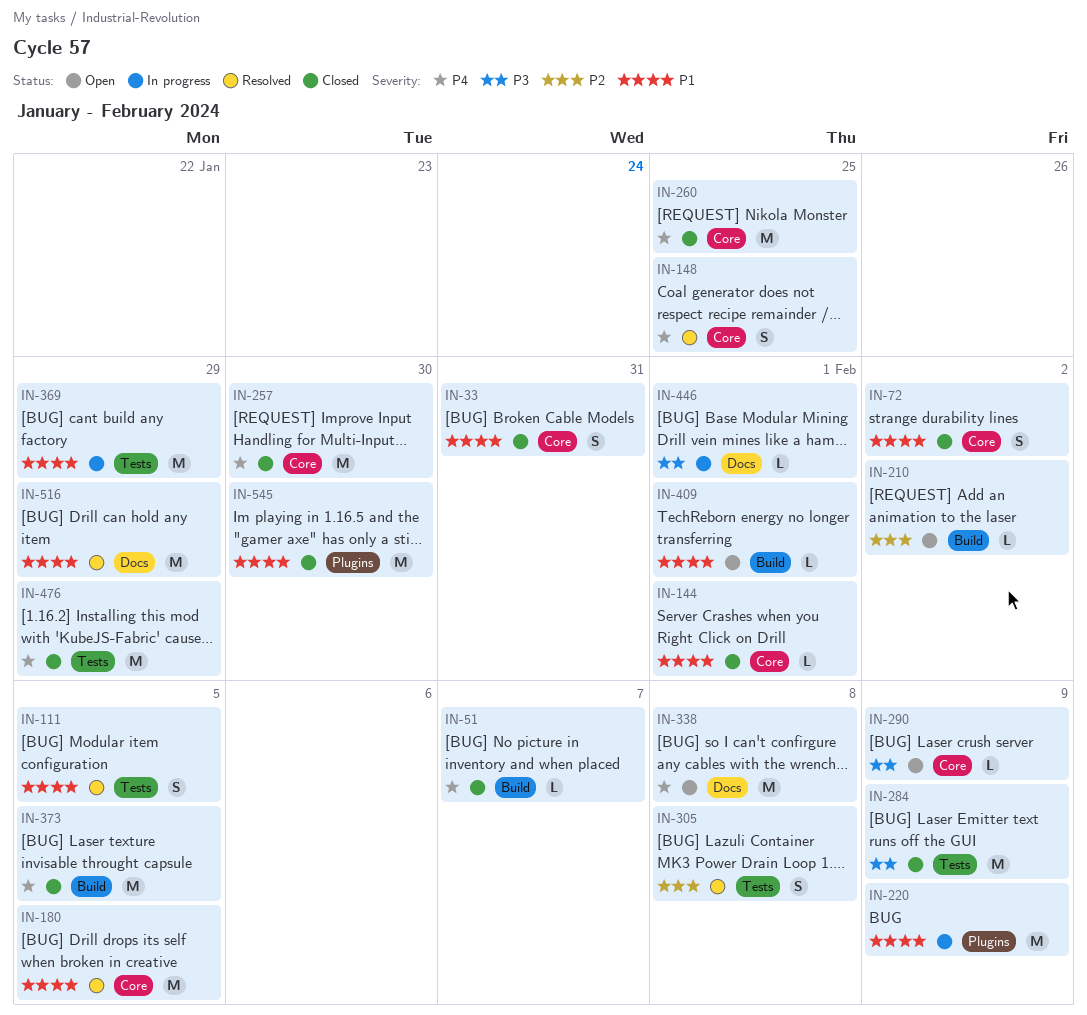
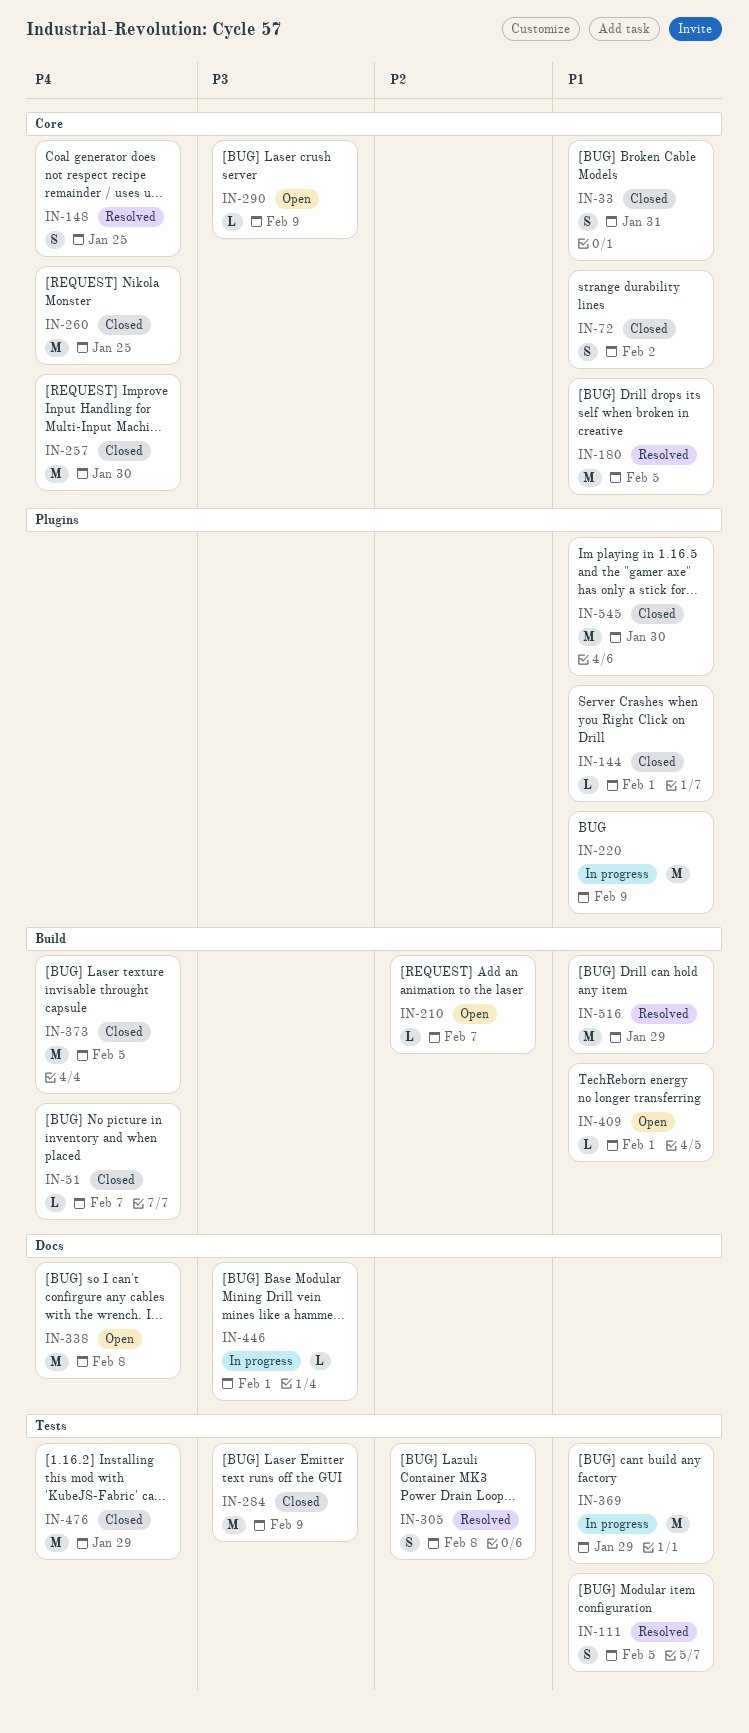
IN-144, label: Core -> Plugins
IN-210, due: Feb 2 -> Feb 7
IN-516, label: Docs -> Build

